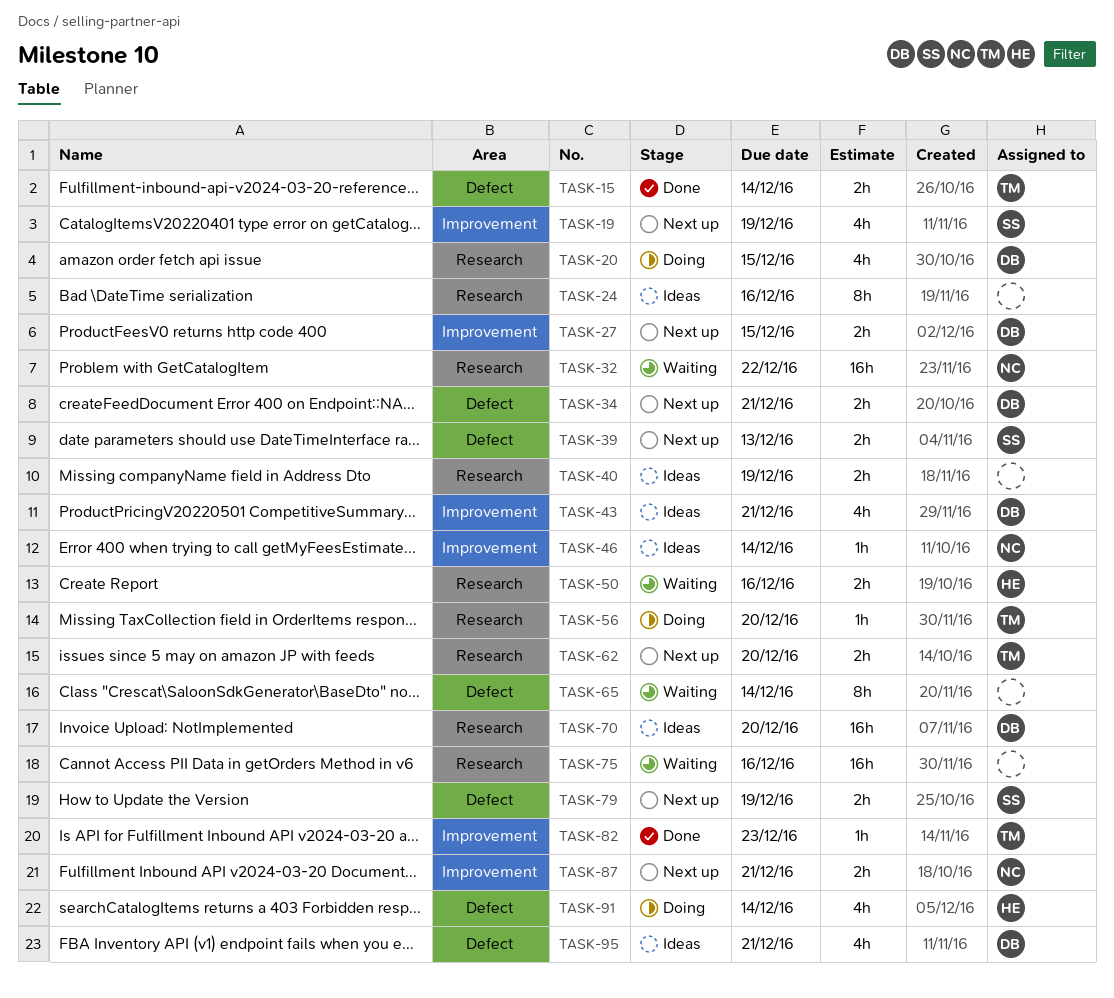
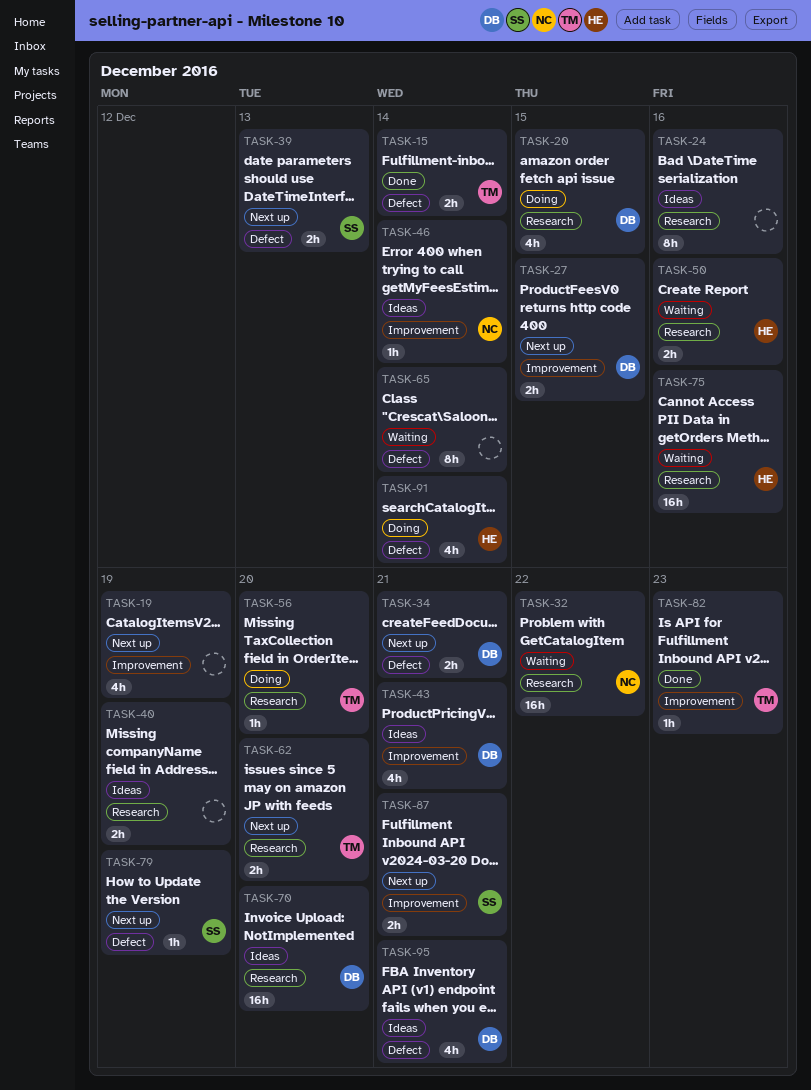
TASK-19, owner: SS -> none
TASK-75, owner: none -> HE
TASK-79, estimate: 2h -> 1h
TASK-87, owner: NC -> SS

